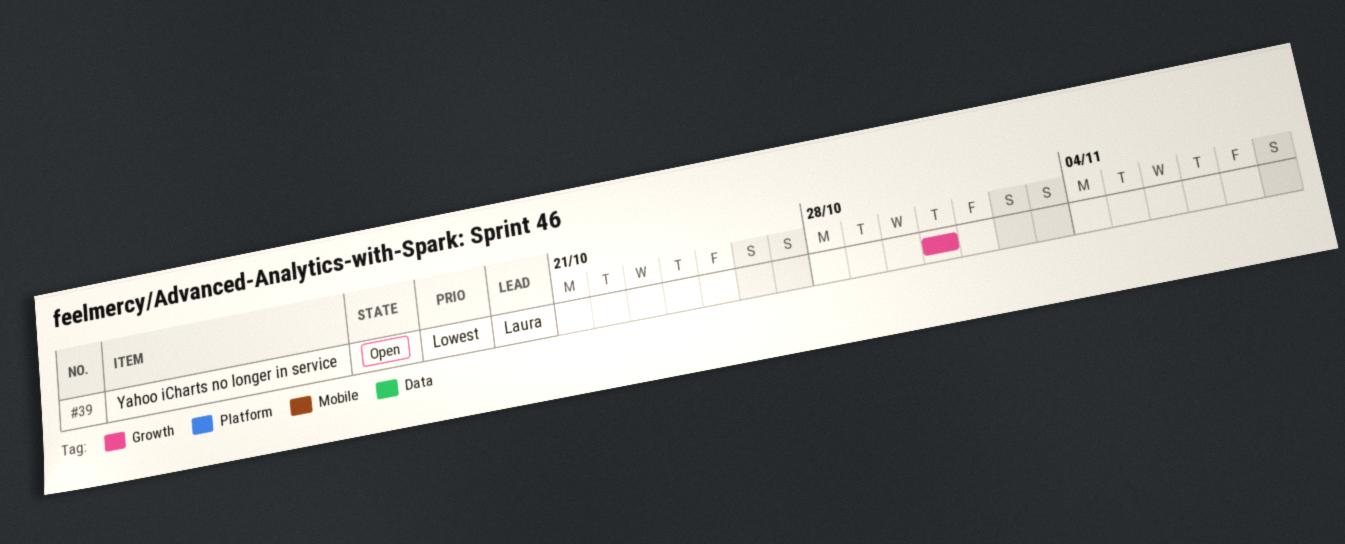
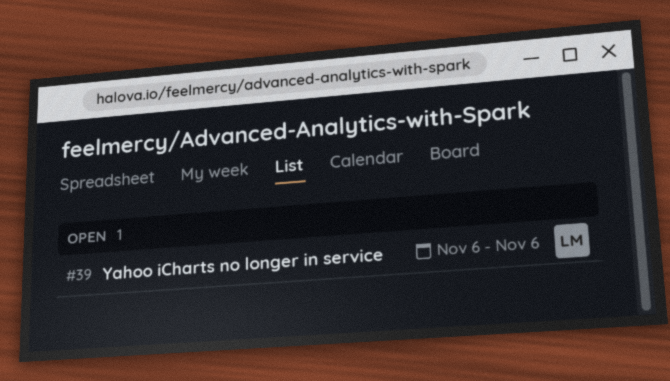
#39, start: Oct 31 -> Nov 6
#39, due: Oct 31 -> Nov 6

